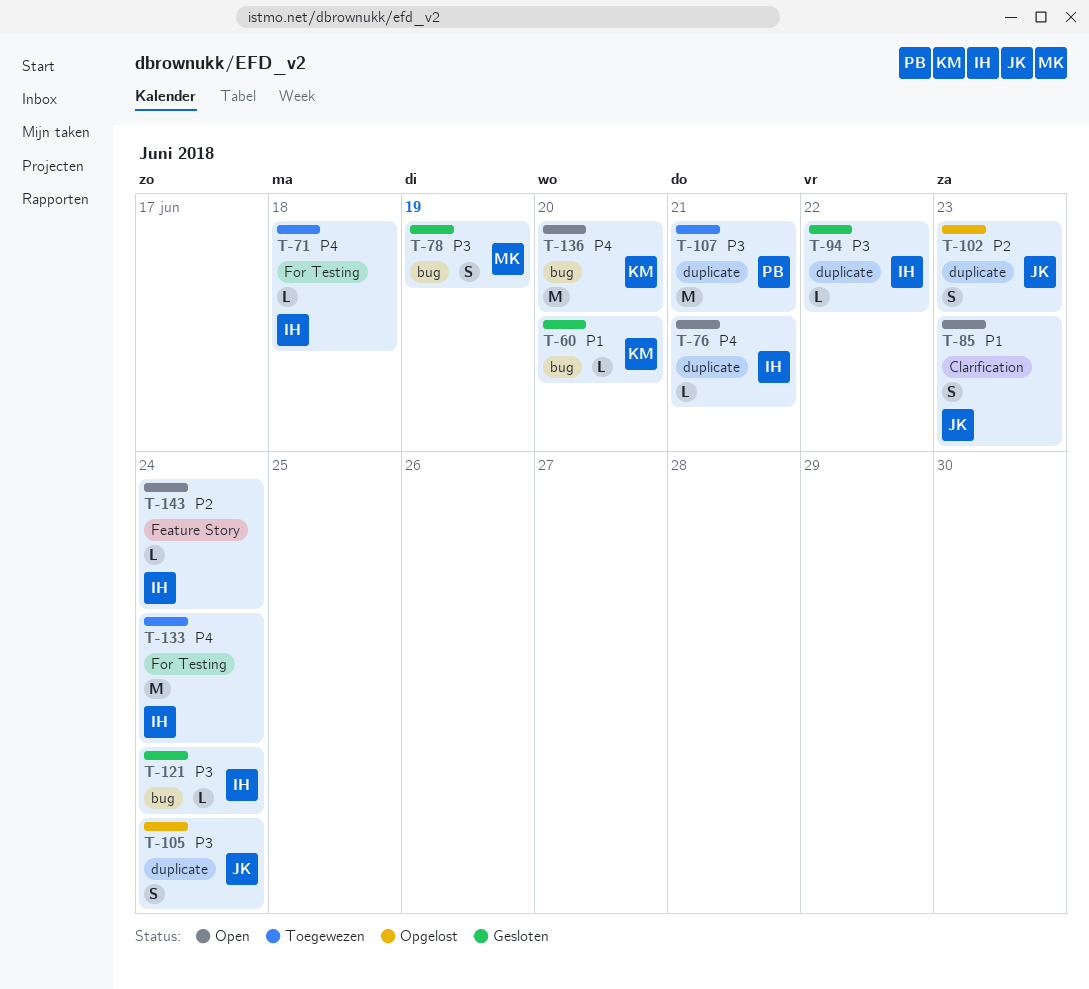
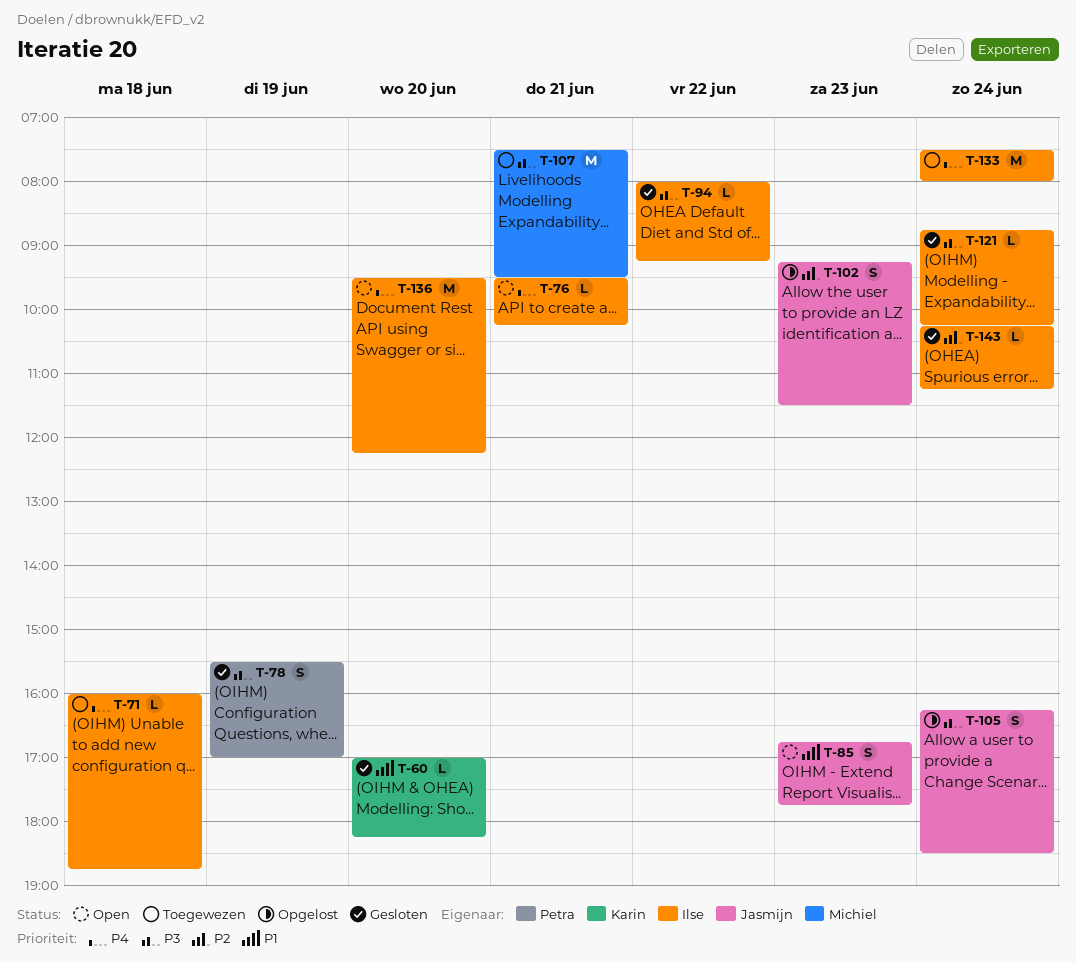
T-78, owner: Michiel -> Petra
T-107, owner: Petra -> Michiel
T-136, owner: Karin -> Ilse
T-143, status: Open -> Gesloten

